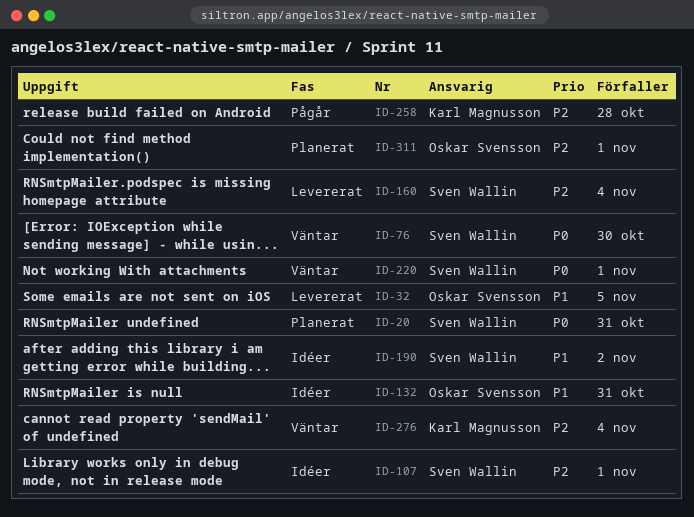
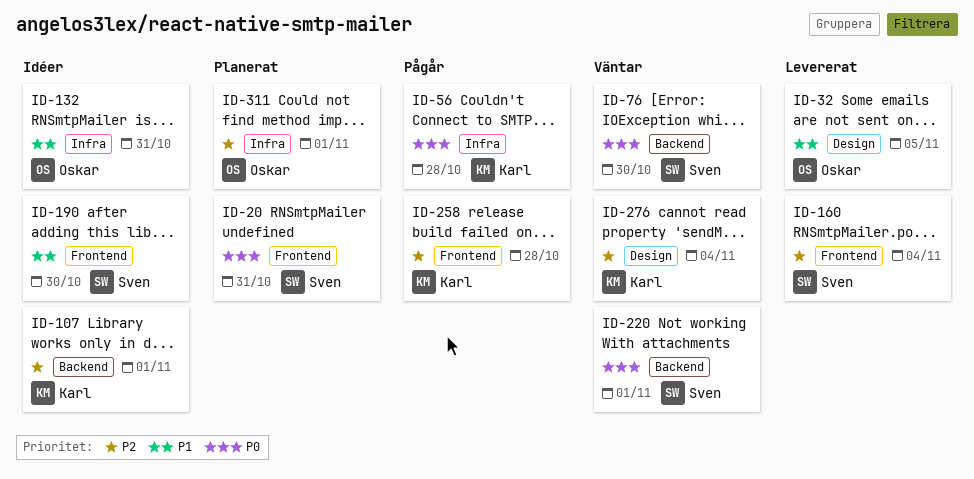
ID-56: none -> present
ID-107, owner: Sven Wallin -> Karl Magnusson
ID-190, due: Nov 2 -> Oct 30

